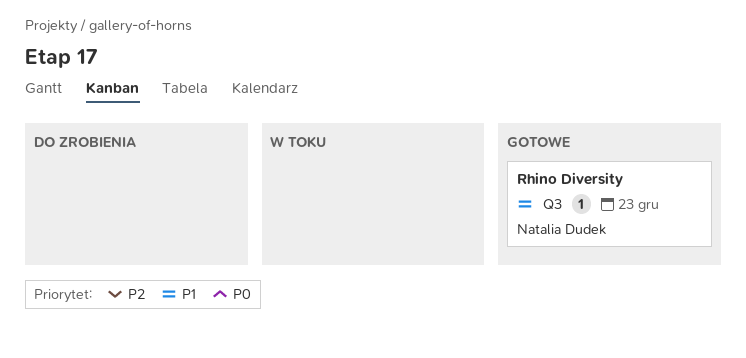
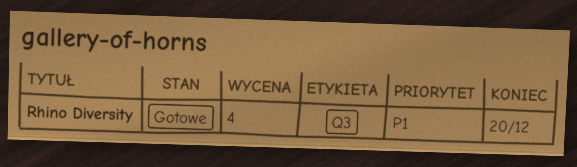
Rhino Diversity, estimate: 1 -> 4
Rhino Diversity, due: Dec 23 -> Dec 20

